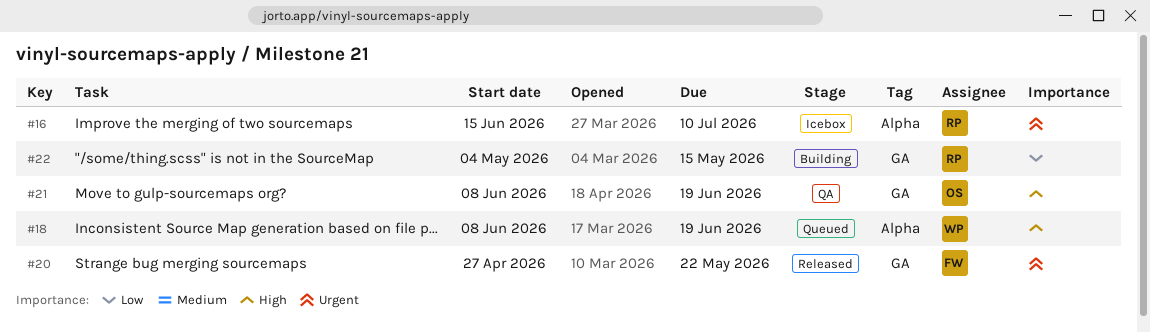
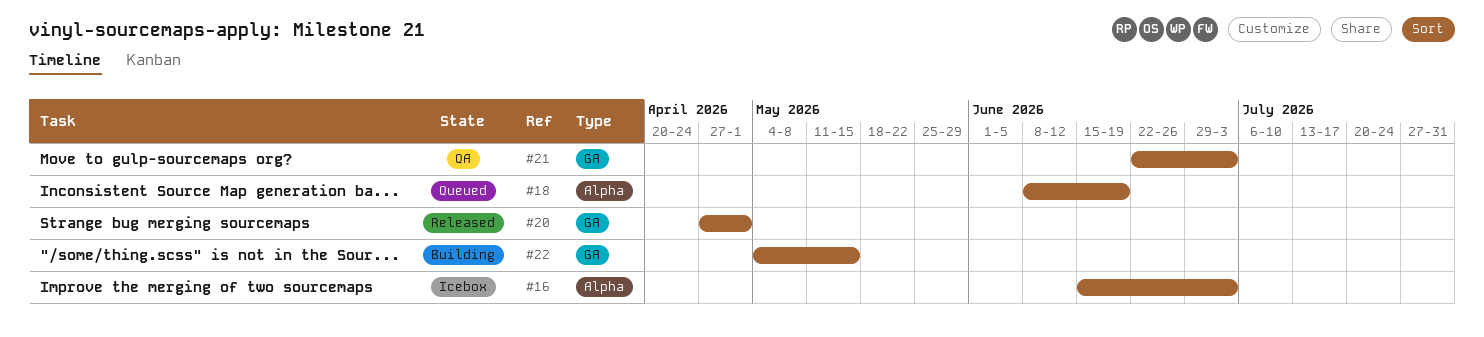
#16, due: Jul 10 -> Jul 3
#20, due: May 22 -> May 1
#21, start: Jun 8 -> Jun 22
#21, due: Jun 19 -> Jul 3

